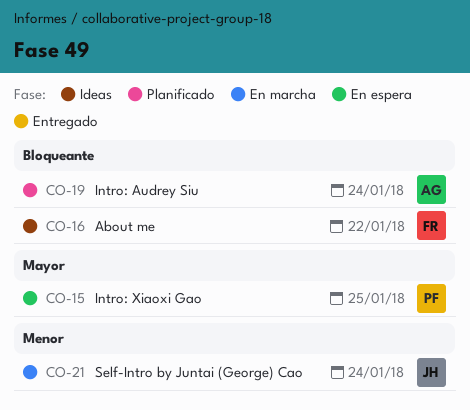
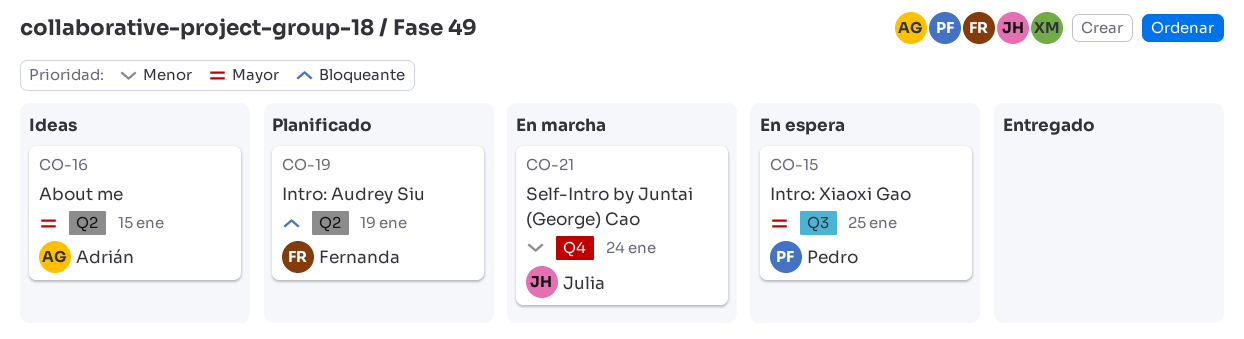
CO-16, owner: Fernanda -> Adrián
CO-16, priority: Bloqueante -> Mayor
CO-16, due: Jan 22 -> Jan 15
CO-19, owner: Adrián -> Fernanda
CO-19, due: Jan 24 -> Jan 19

